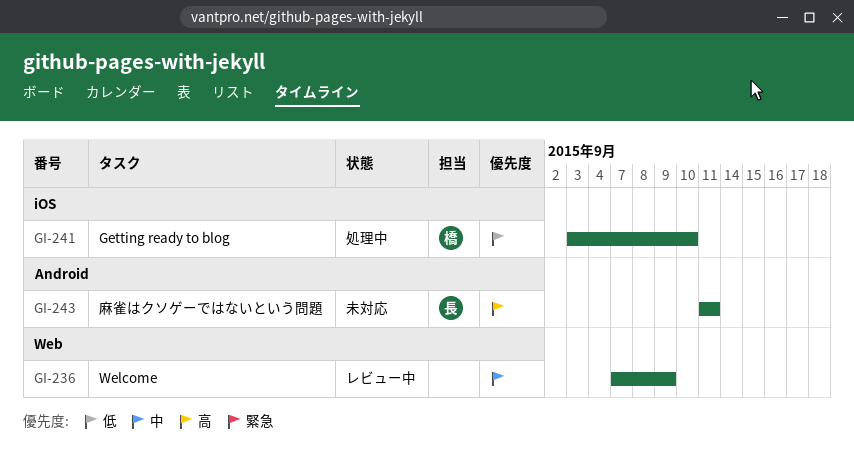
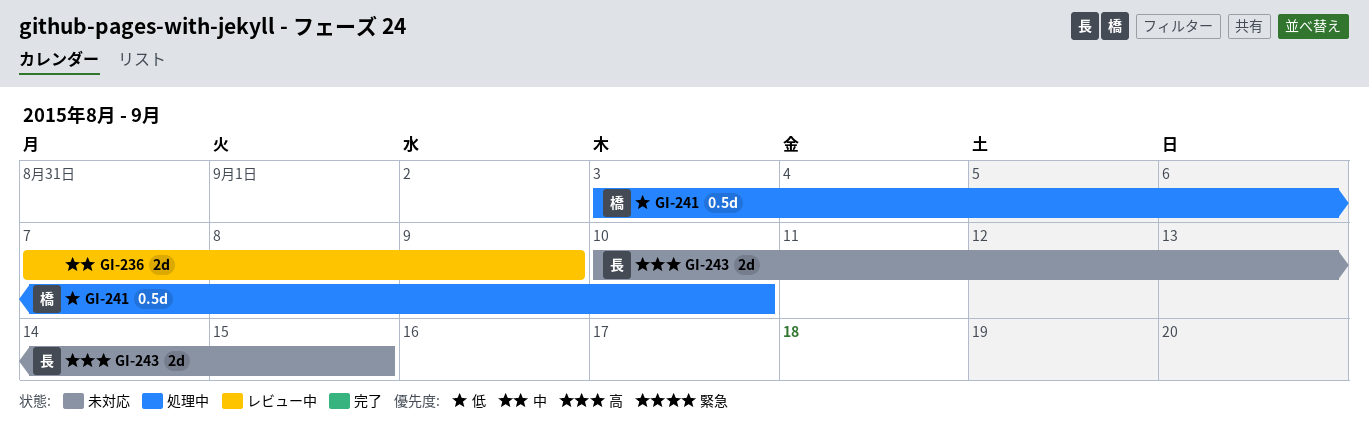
GI-243, start: Sep 11 -> Sep 10
GI-243, due: Sep 11 -> Sep 15

